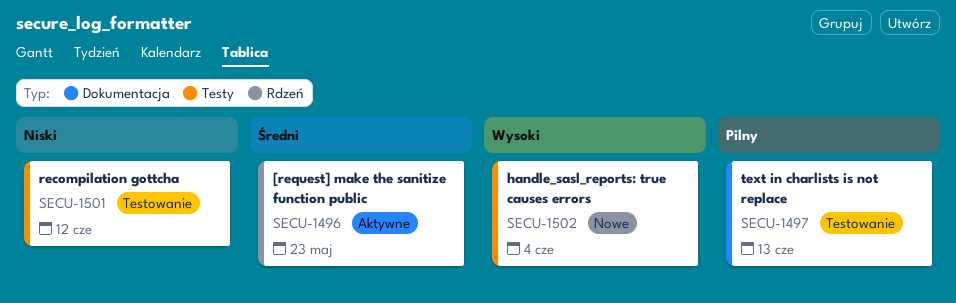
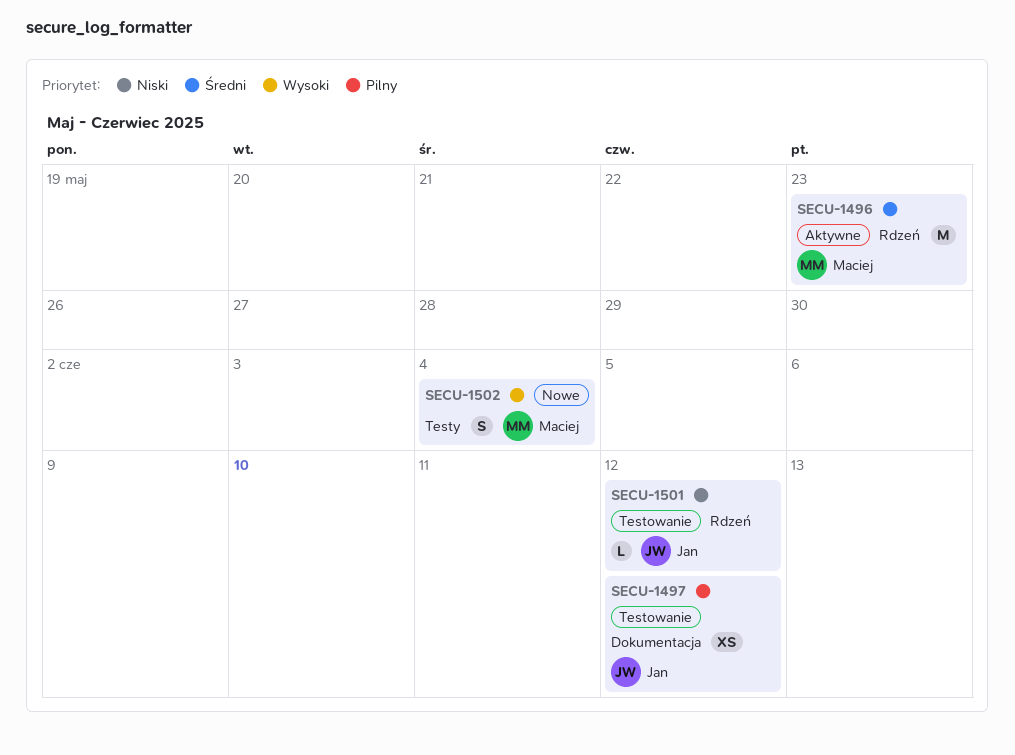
SECU-1497, due: Jun 13 -> Jun 12
SECU-1501, label: Testy -> Rdzeń

